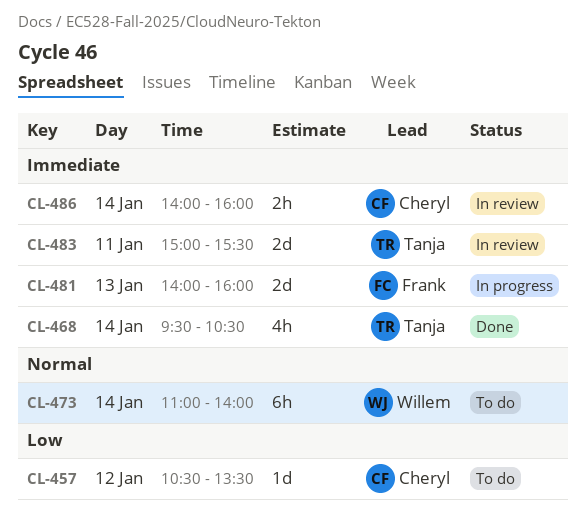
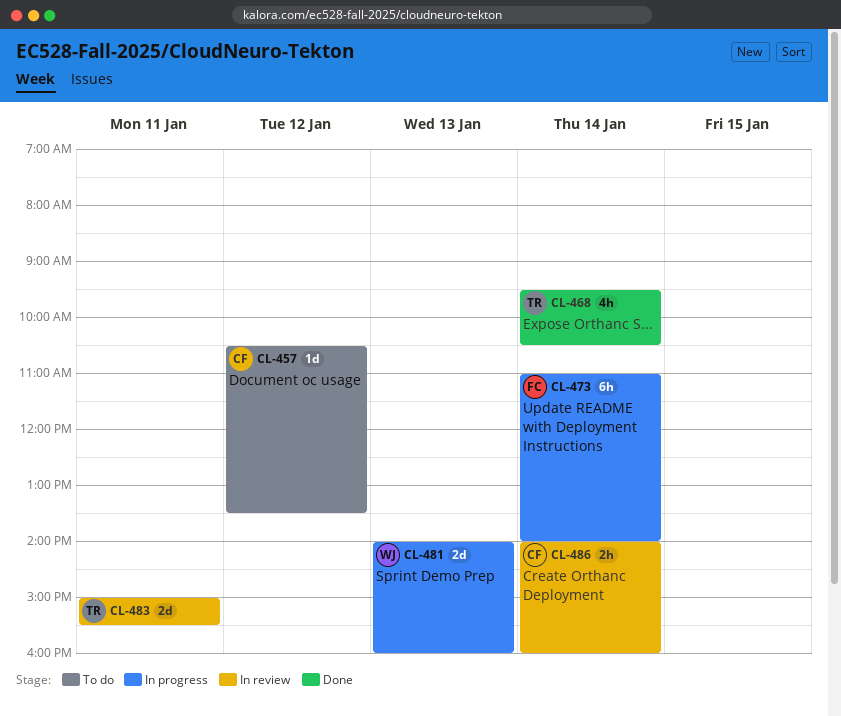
CL-473, status: To do -> In progress
CL-473, owner: Willem -> Frank
CL-481, owner: Frank -> Willem

